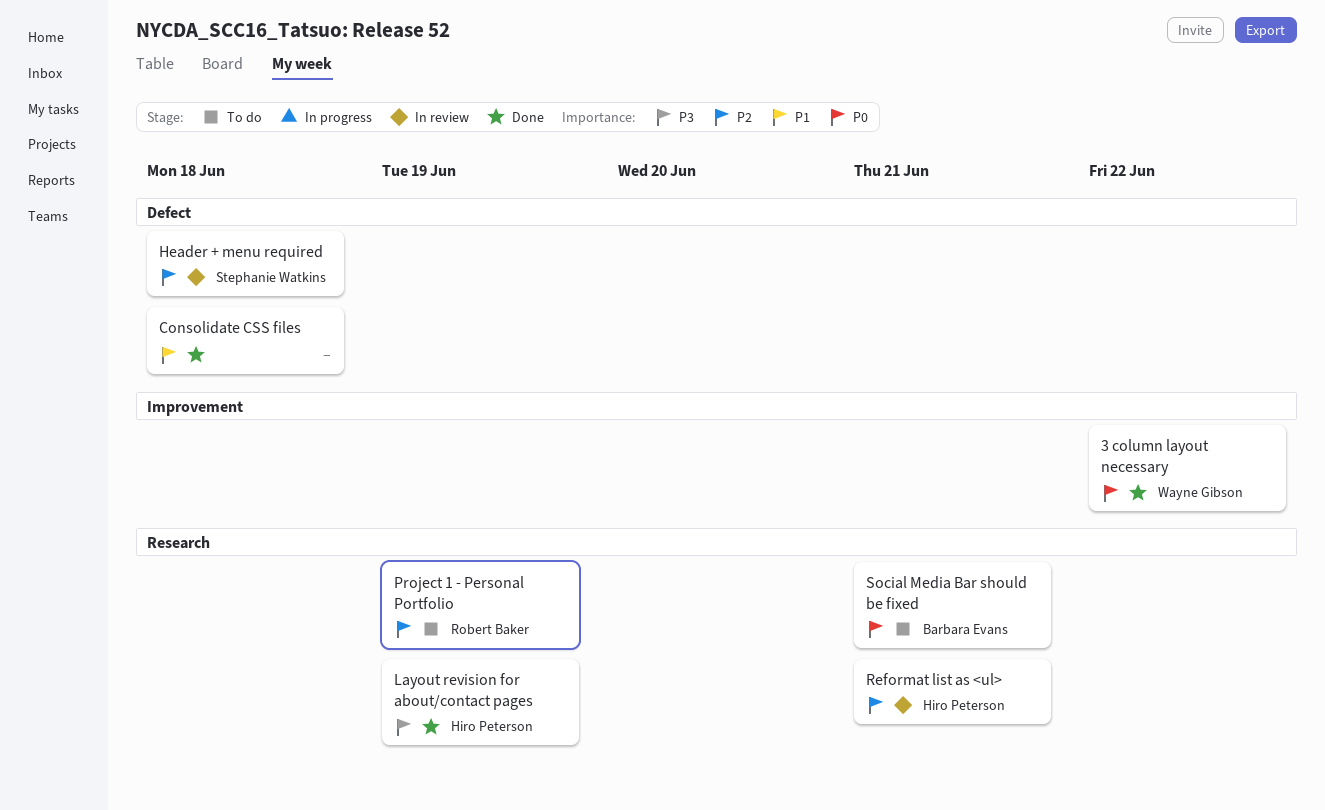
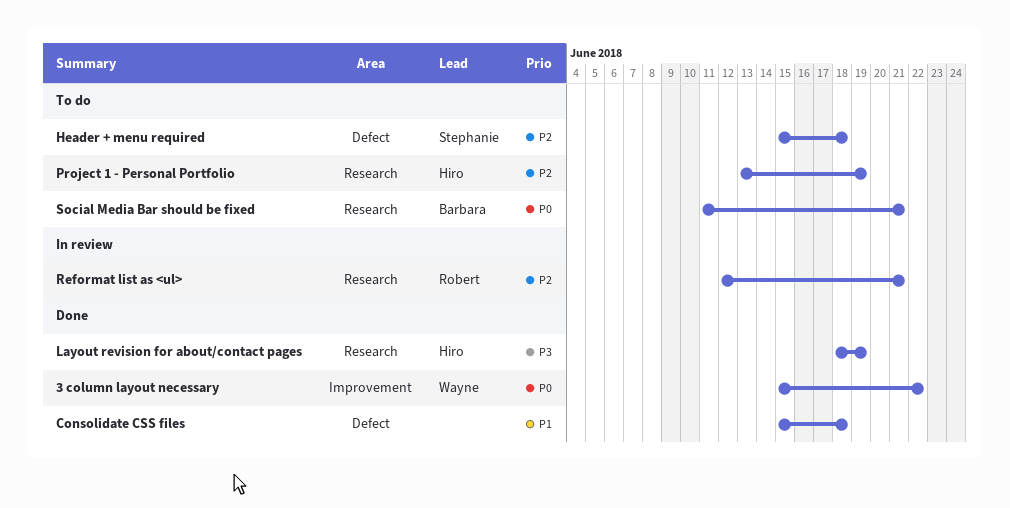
Header + menu required, status: In review -> To do
Project 1 - Personal Portfolio, owner: Robert Baker -> Hiro Peterson
Reformat list as <ul>, owner: Hiro Peterson -> Robert Baker

